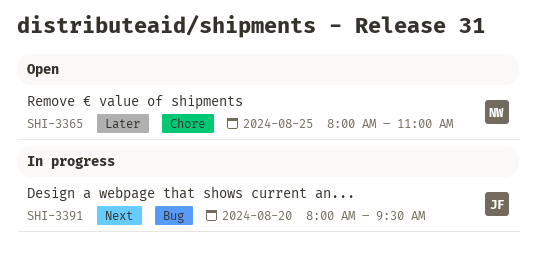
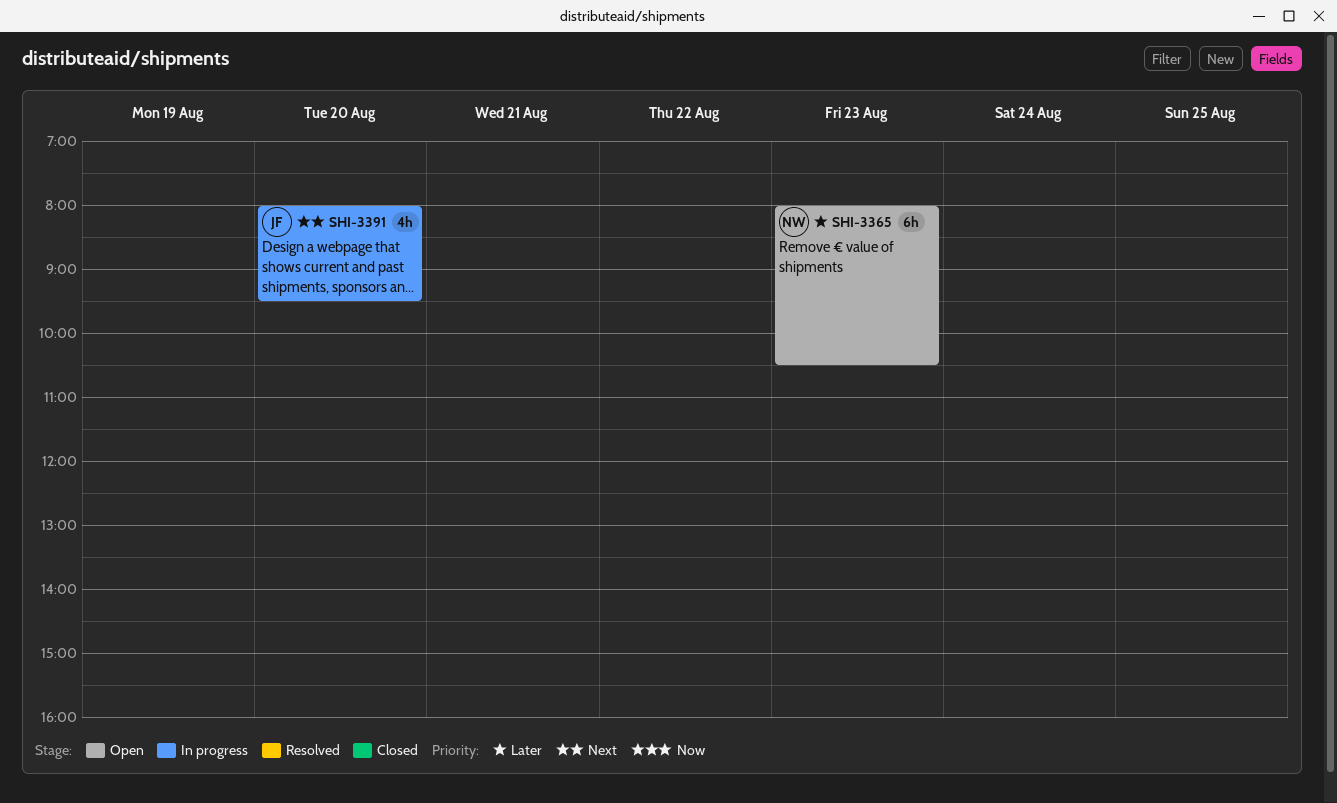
SHI-3365, day: Aug 25 -> Aug 23
SHI-3365, ends: 11:00 -> 10:30

